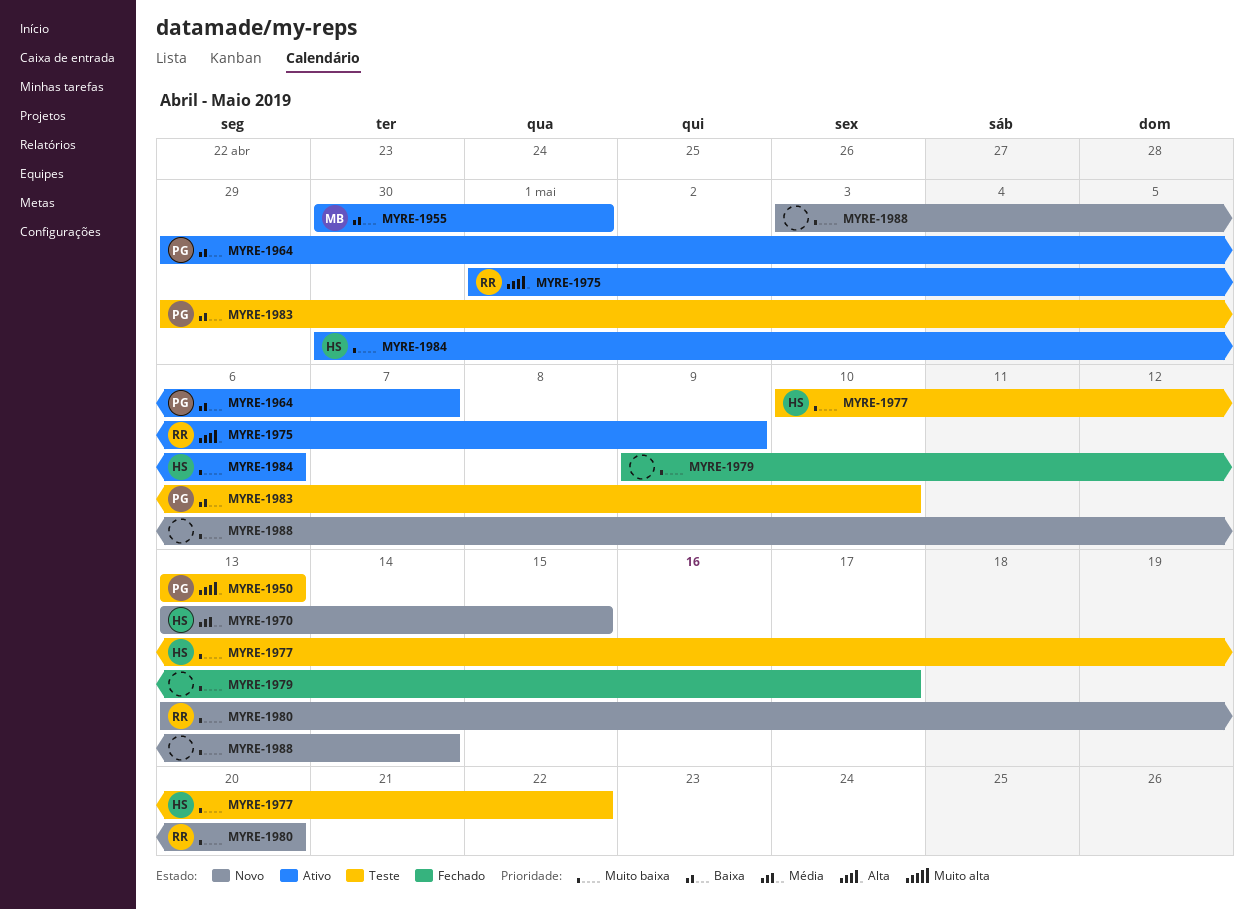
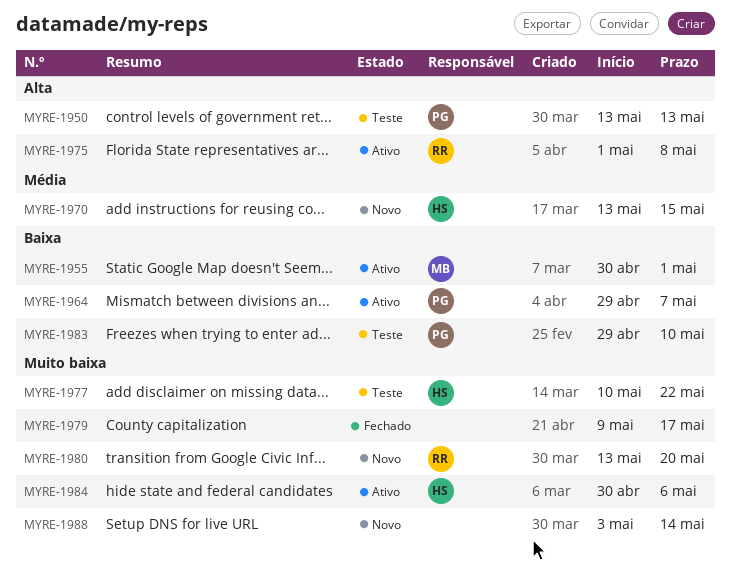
MYRE-1975, due: May 9 -> May 8

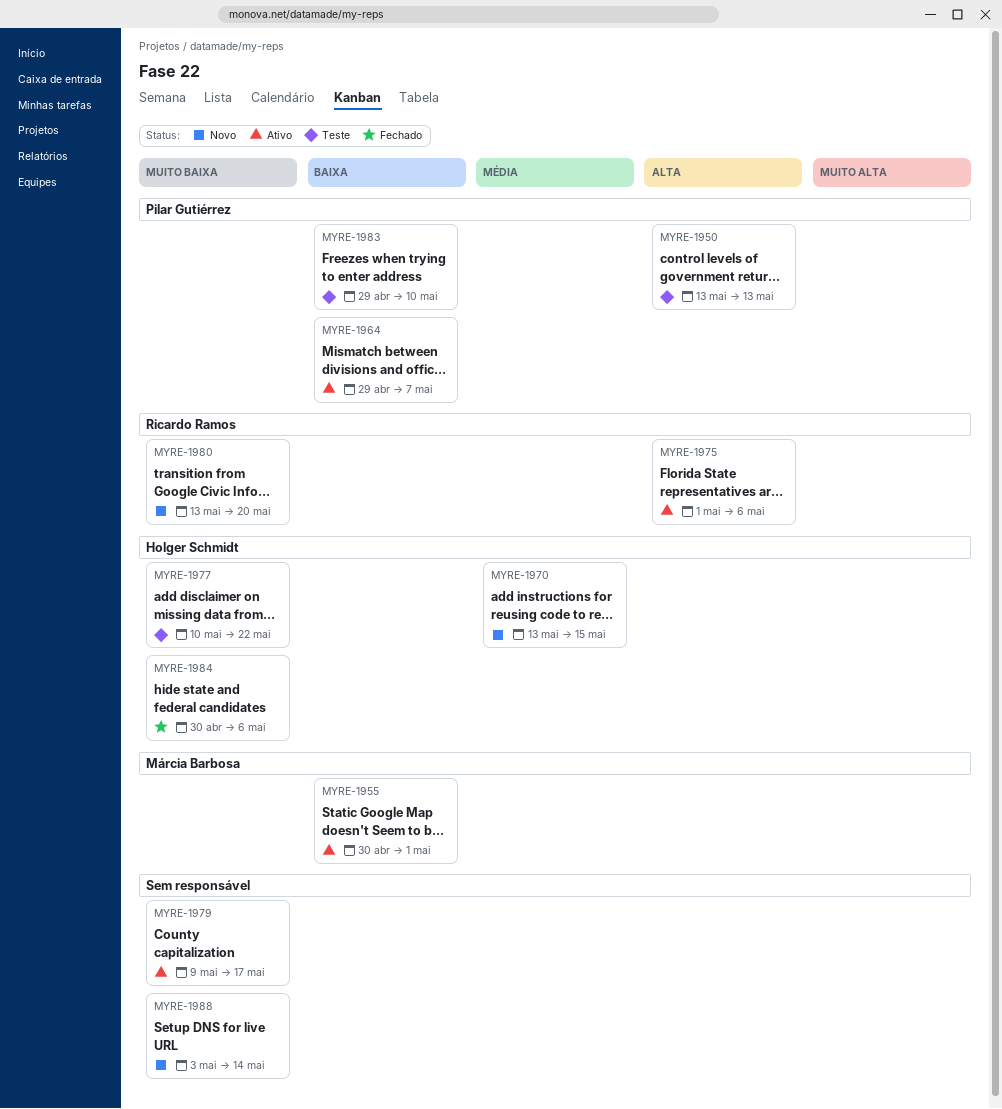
MYRE-1975, due: May 8 -> May 6
MYRE-1979, status: Fechado -> Ativo
MYRE-1984, status: Ativo -> Fechado

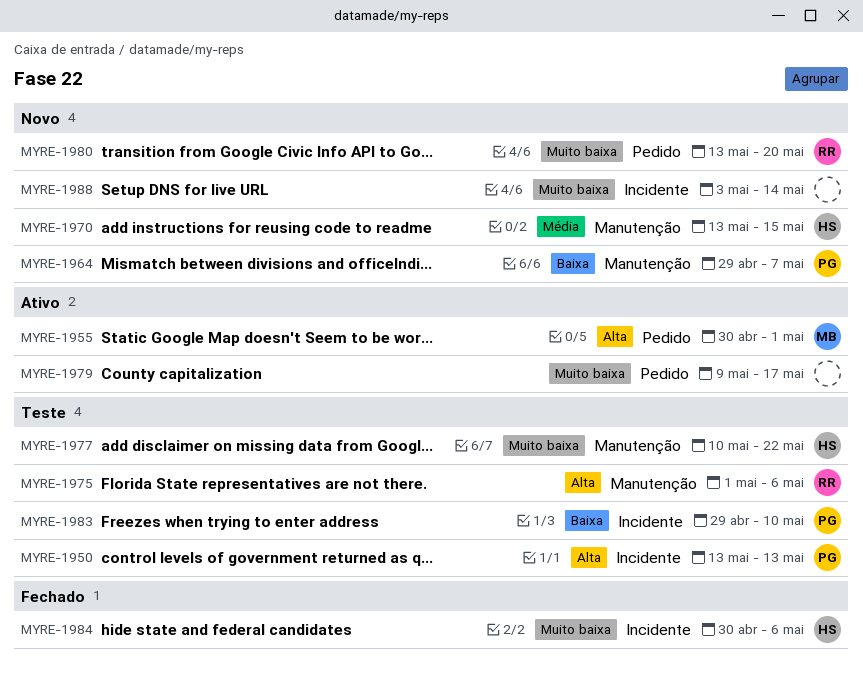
MYRE-1955, priority: Baixa -> Alta
MYRE-1964, status: Ativo -> Novo
MYRE-1975, status: Ativo -> Teste

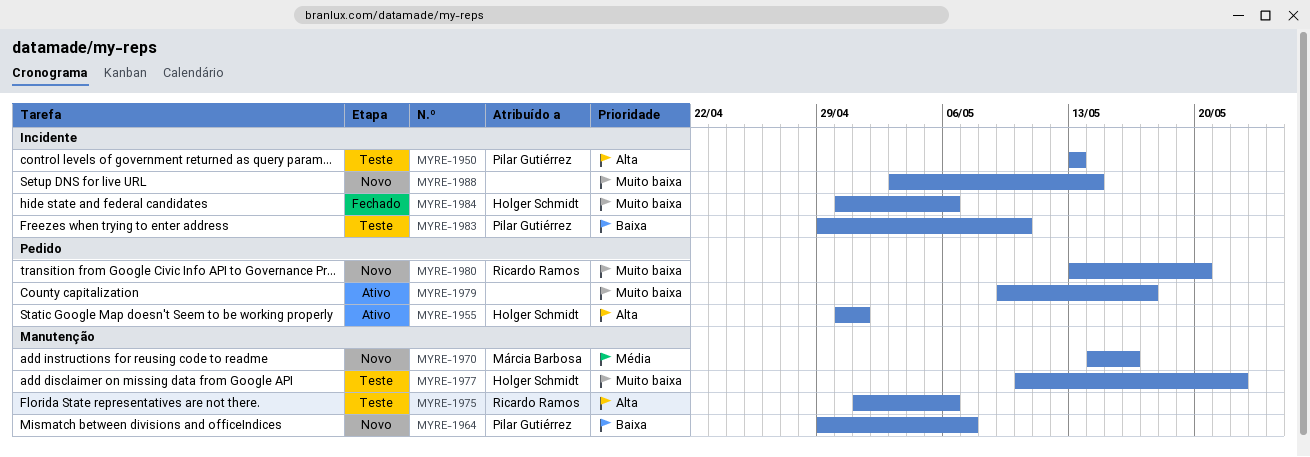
MYRE-1955, owner: Márcia Barbosa -> Holger Schmidt
MYRE-1970, owner: Holger Schmidt -> Márcia Barbosa
MYRE-1970, start: May 13 -> May 14
MYRE-1970, due: May 15 -> May 16

